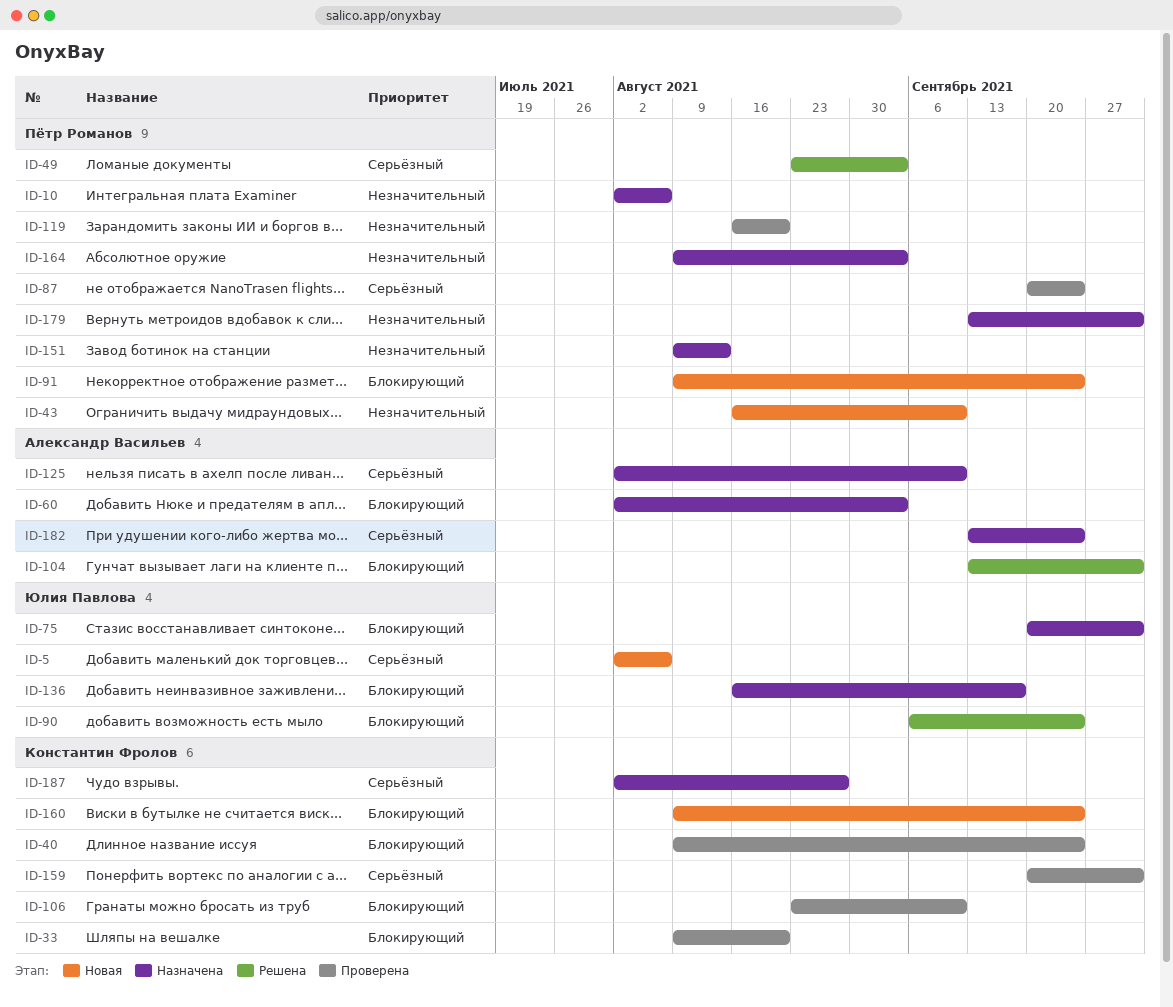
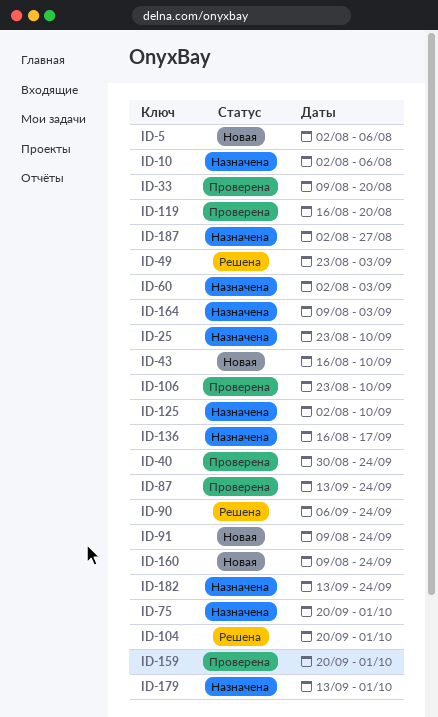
ID-25: none -> present
ID-40, start: Aug 9 -> Aug 30
ID-87, start: Sep 20 -> Sep 13
ID-104, start: Sep 13 -> Sep 20
ID-151: present -> none

